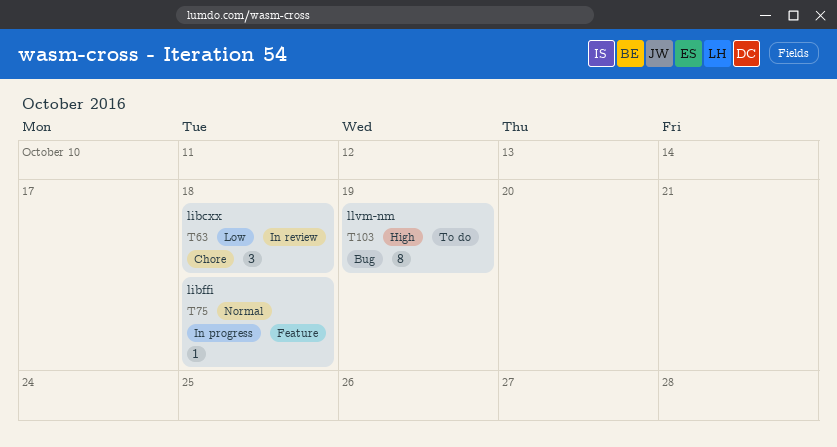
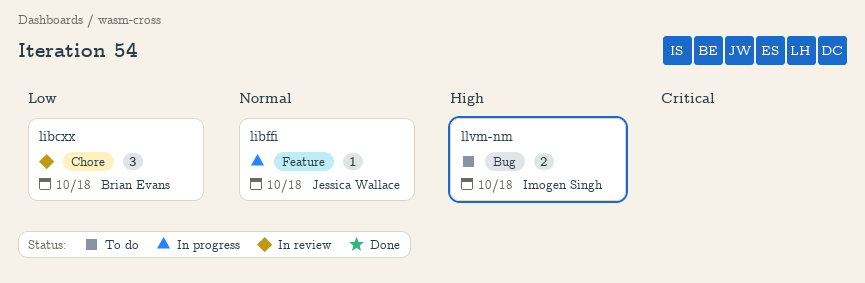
llvm-nm, estimate: 8 -> 2
llvm-nm, due: Oct 19 -> Oct 18

